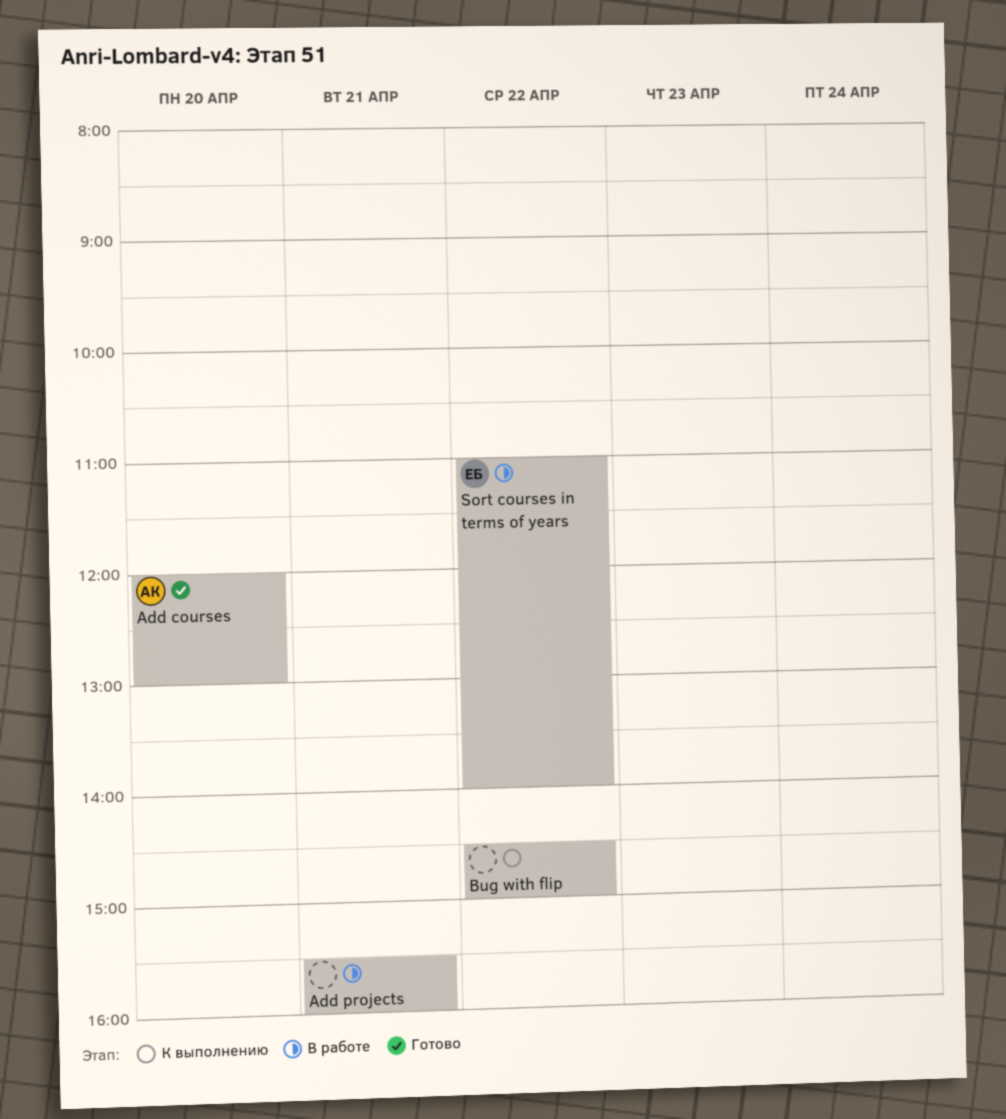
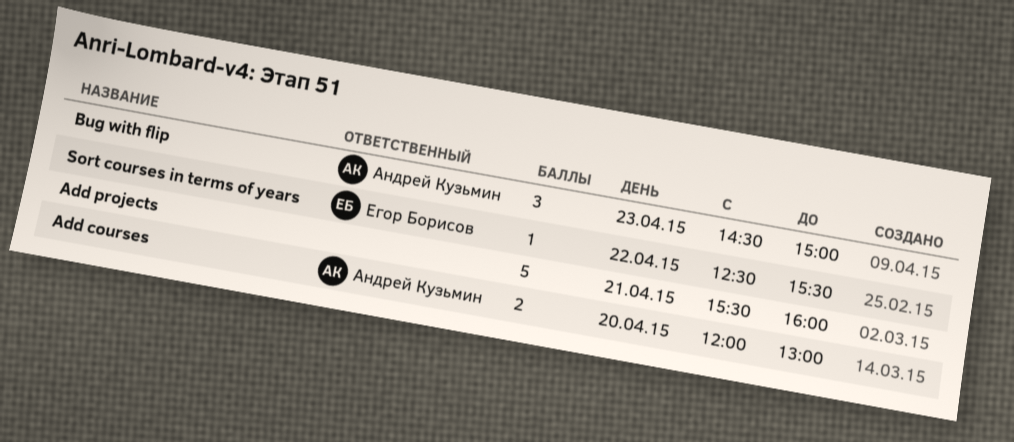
Bug with flip, owner: none -> Андрей Кузьмин
Bug with flip, day: Apr 22 -> Apr 23
Sort courses in terms of years, begins: 11:00 -> 12:30
Sort courses in terms of years, ends: 14:00 -> 15:30

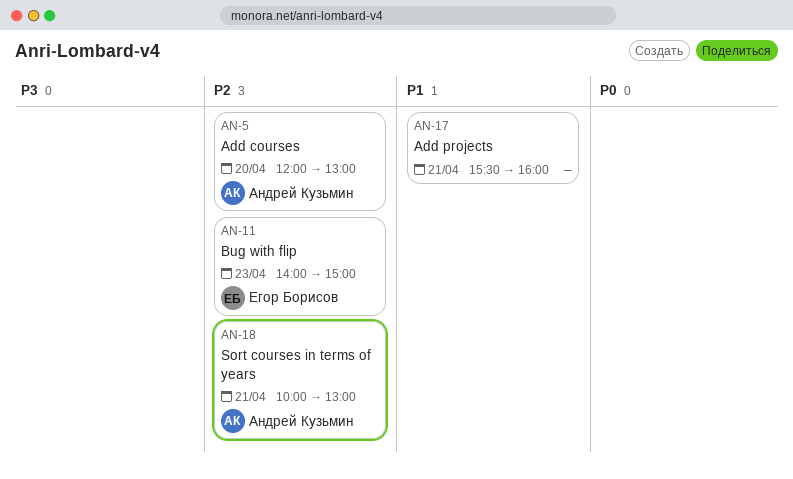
Bug with flip, owner: Андрей Кузьмин -> Егор Борисов
Bug with flip, begins: 14:30 -> 14:00
Sort courses in terms of years, owner: Егор Борисов -> Андрей Кузьмин
Sort courses in terms of years, day: Apr 22 -> Apr 21
Sort courses in terms of years, begins: 12:30 -> 10:00
Sort courses in terms of years, ends: 15:30 -> 13:00

